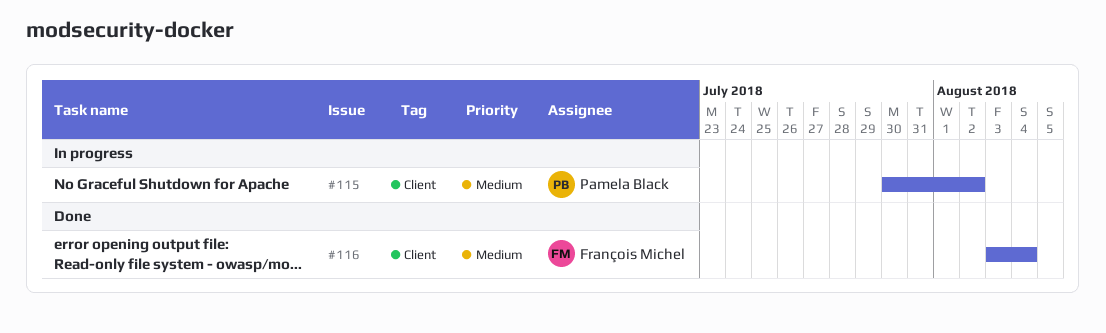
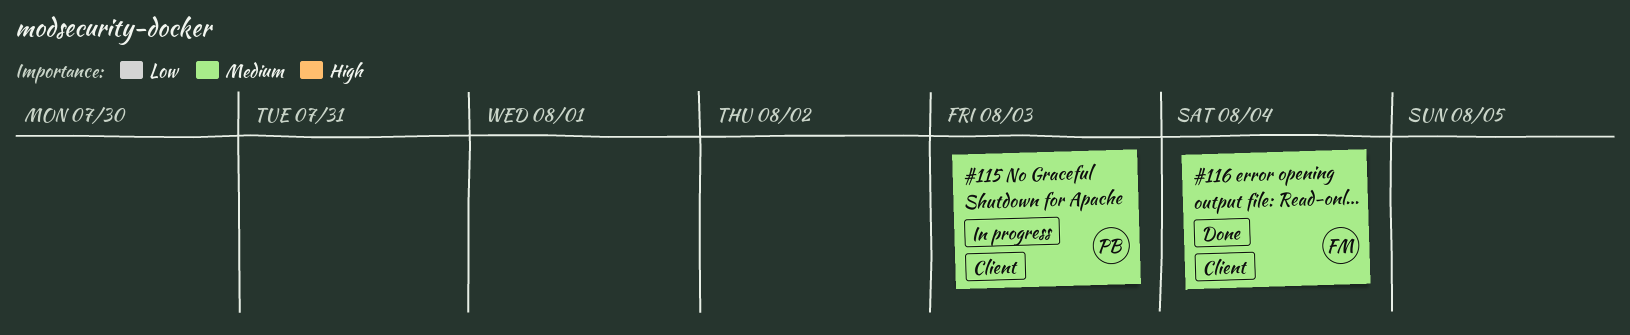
#115, due: Aug 2 -> Aug 3

